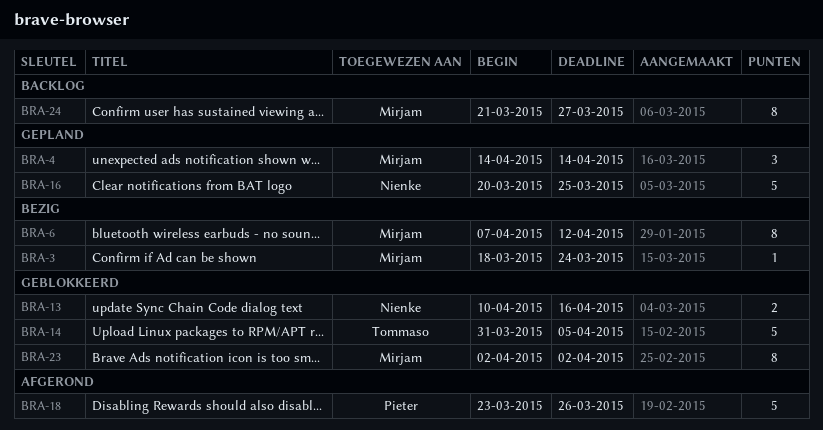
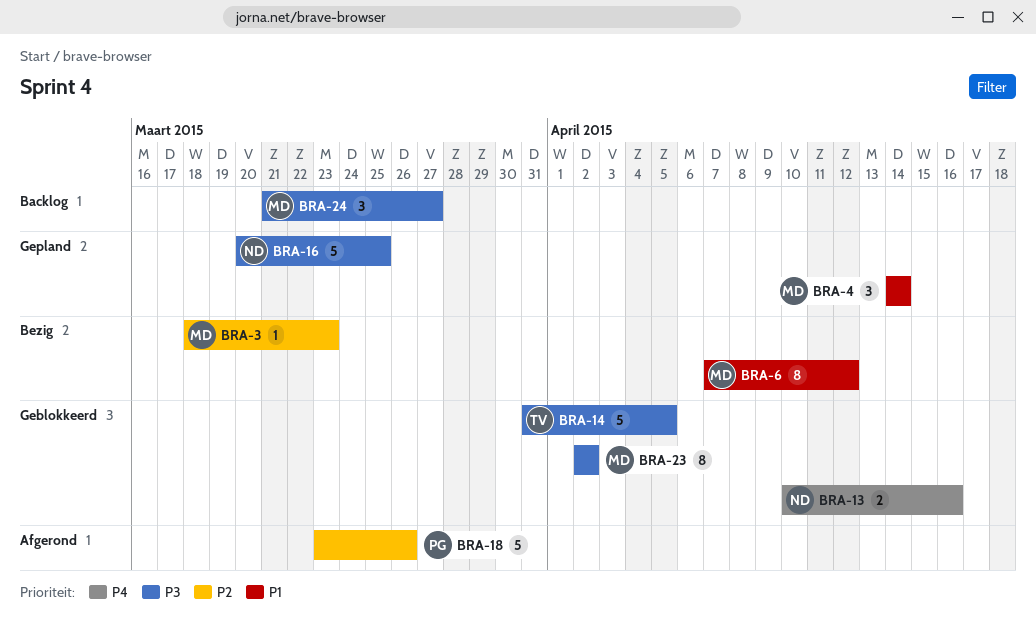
BRA-3, due: Mar 24 -> Mar 23
BRA-24, estimate: 8 -> 3

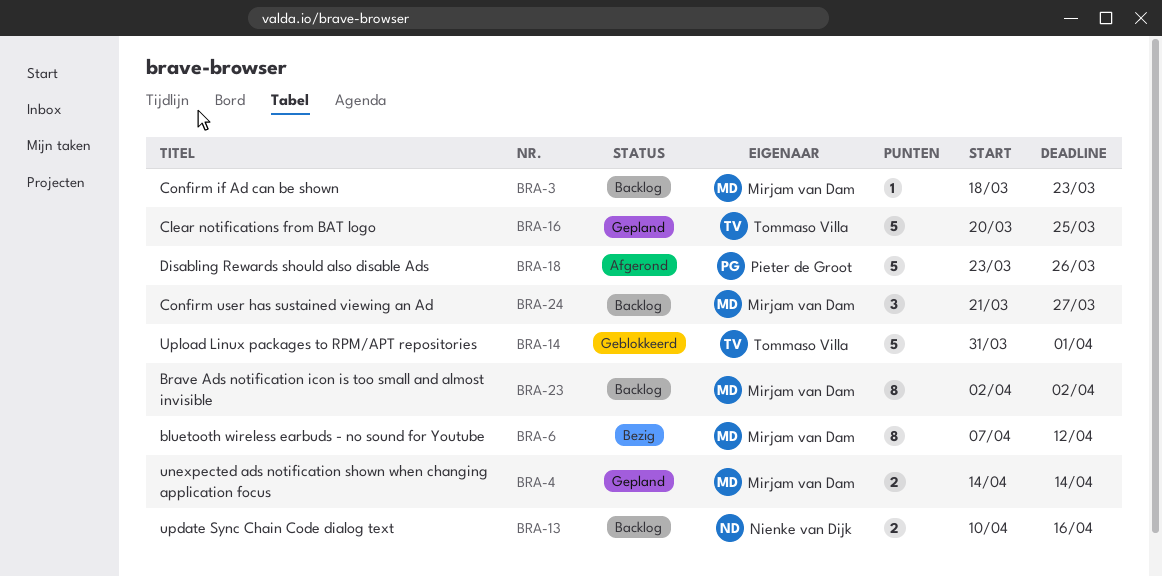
BRA-3, status: Bezig -> Backlog
BRA-4, estimate: 3 -> 2
BRA-13, status: Geblokkeerd -> Backlog
BRA-14, due: Apr 5 -> Apr 1
BRA-16, owner: Nienke van Dijk -> Tommaso Villa
BRA-23, status: Geblokkeerd -> Backlog

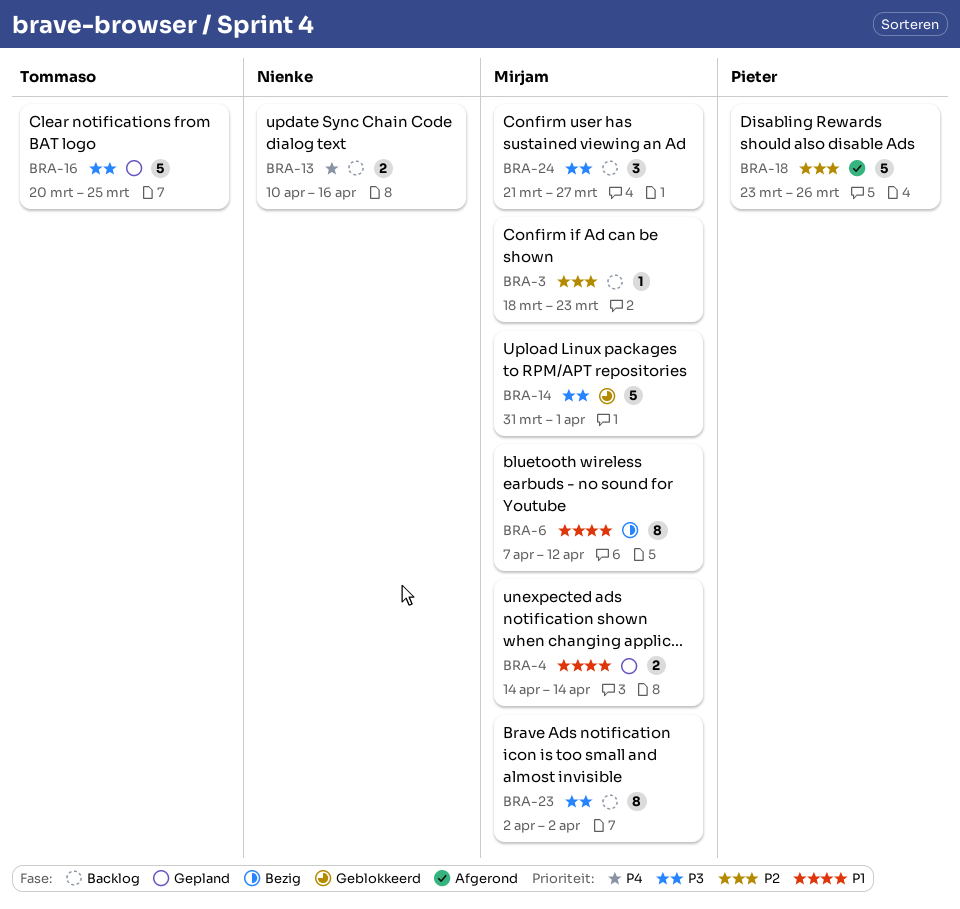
BRA-14, owner: Tommaso Villa -> Mirjam van Dam

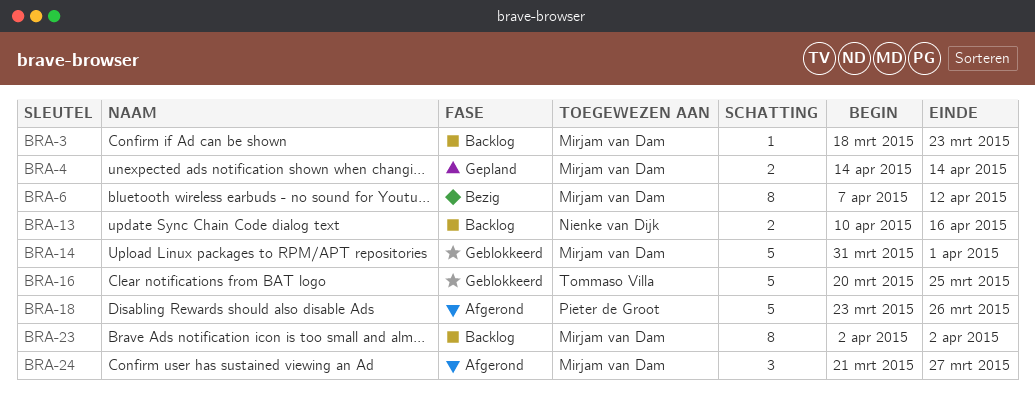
BRA-16, status: Gepland -> Geblokkeerd
BRA-24, status: Backlog -> Afgerond

